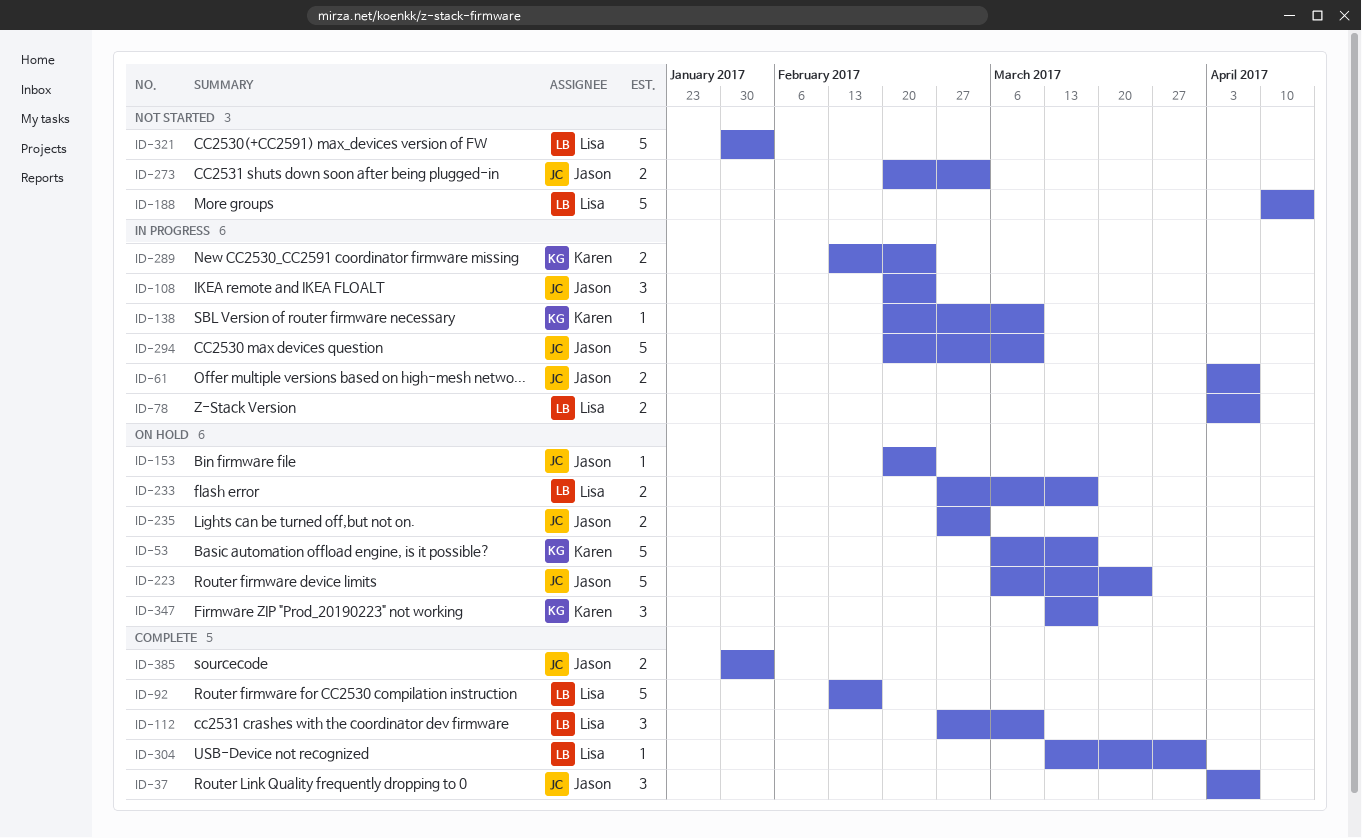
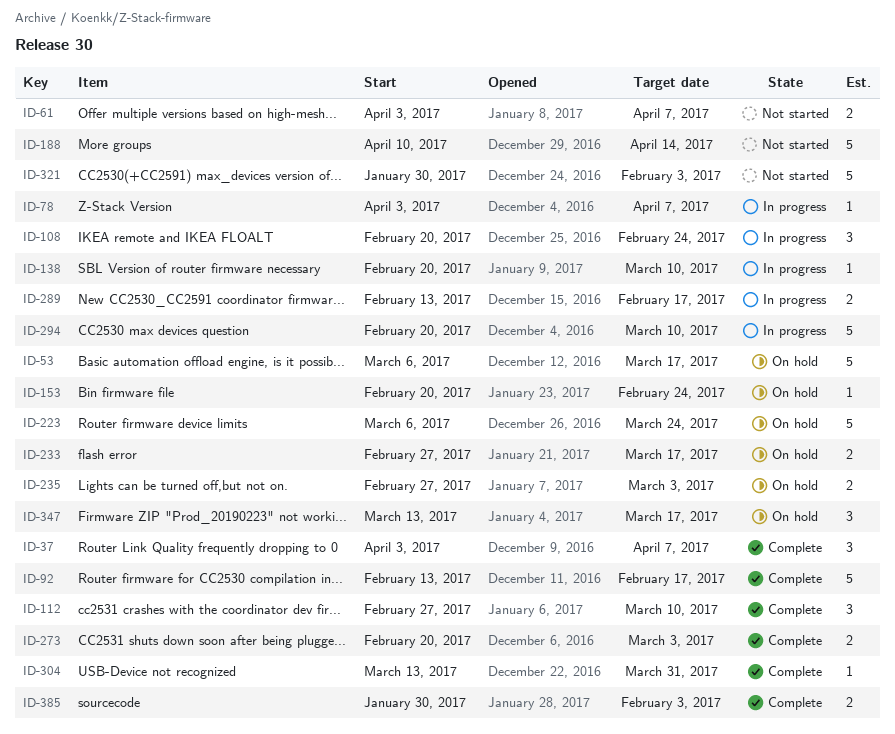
ID-61, status: In progress -> Not started
ID-78, estimate: 2 -> 1
ID-273, status: Not started -> Complete
ID-289, due: Feb 24 -> Feb 17

